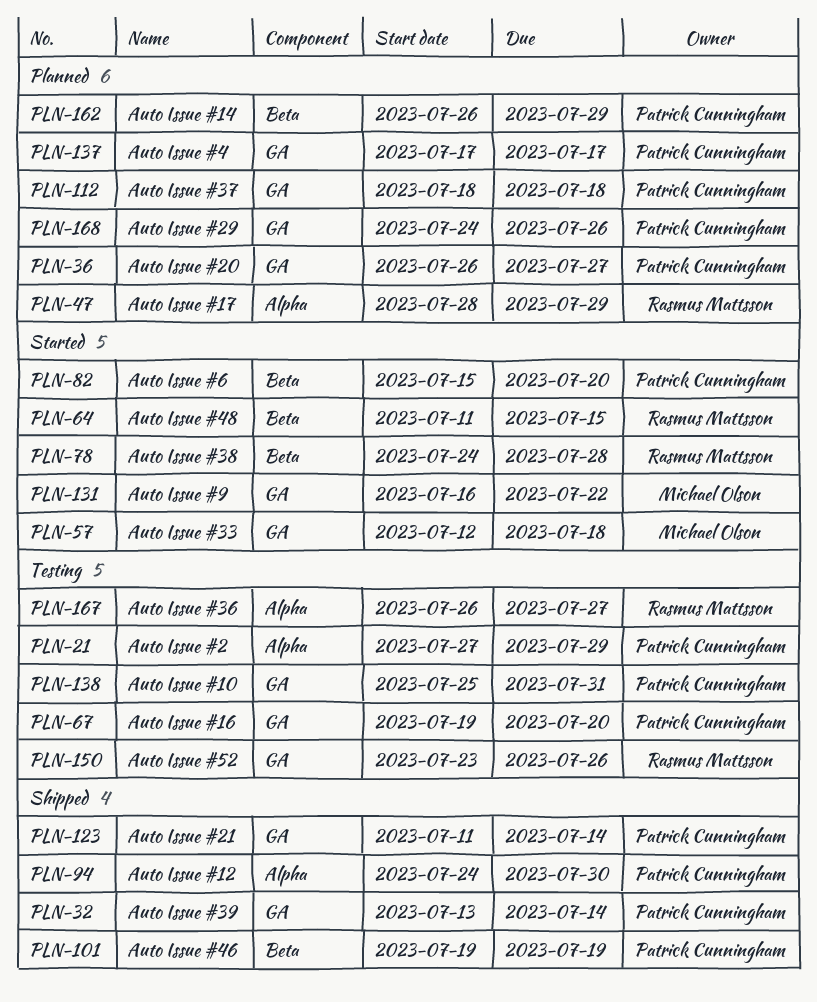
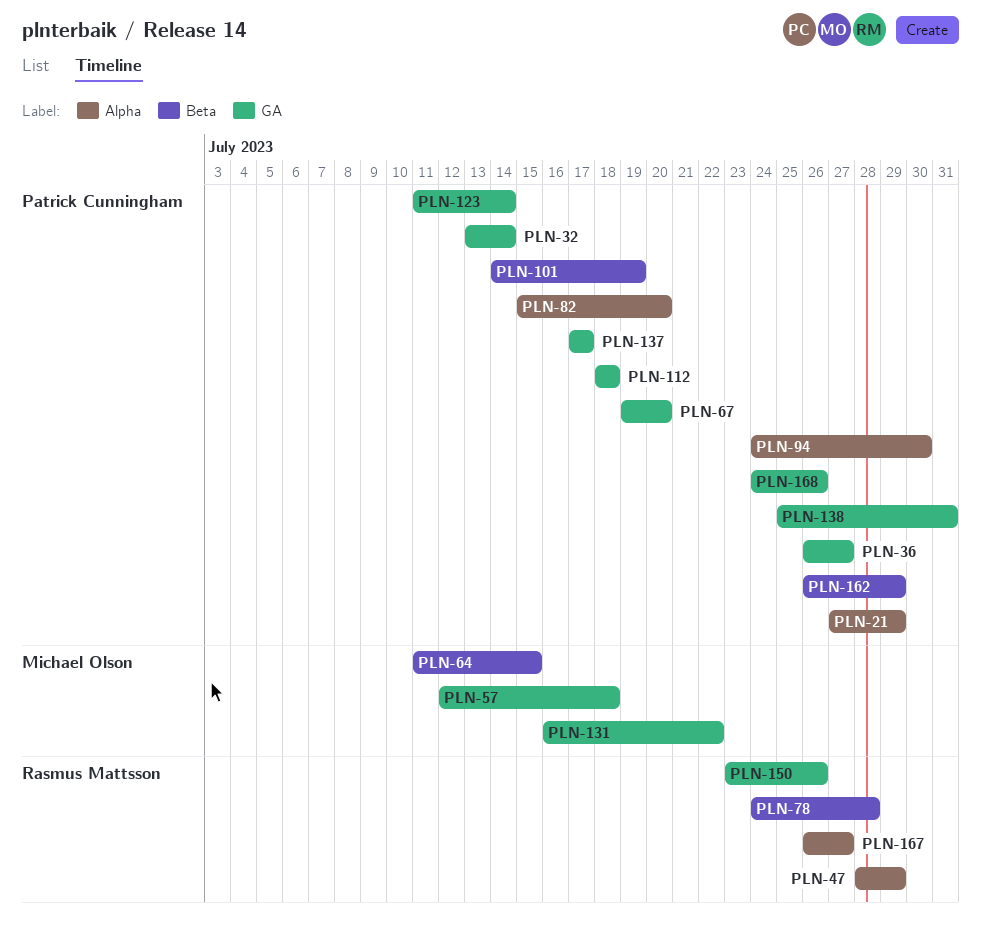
PLN-64, owner: Rasmus Mattsson -> Michael Olson
PLN-82, label: Beta -> Alpha
PLN-101, start: Jul 19 -> Jul 14

